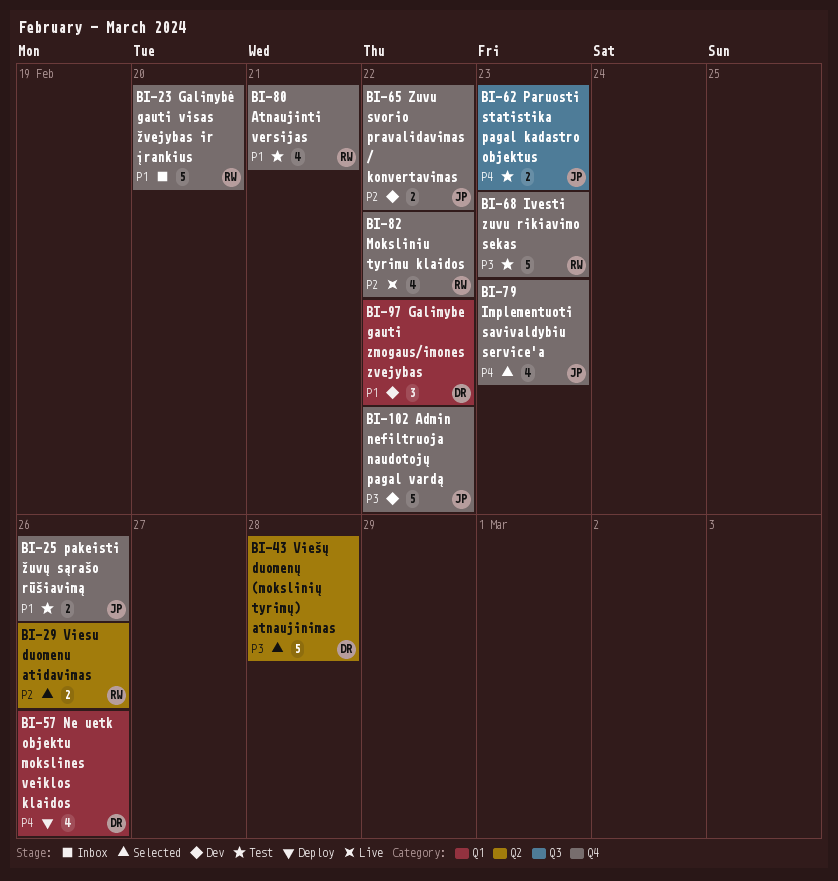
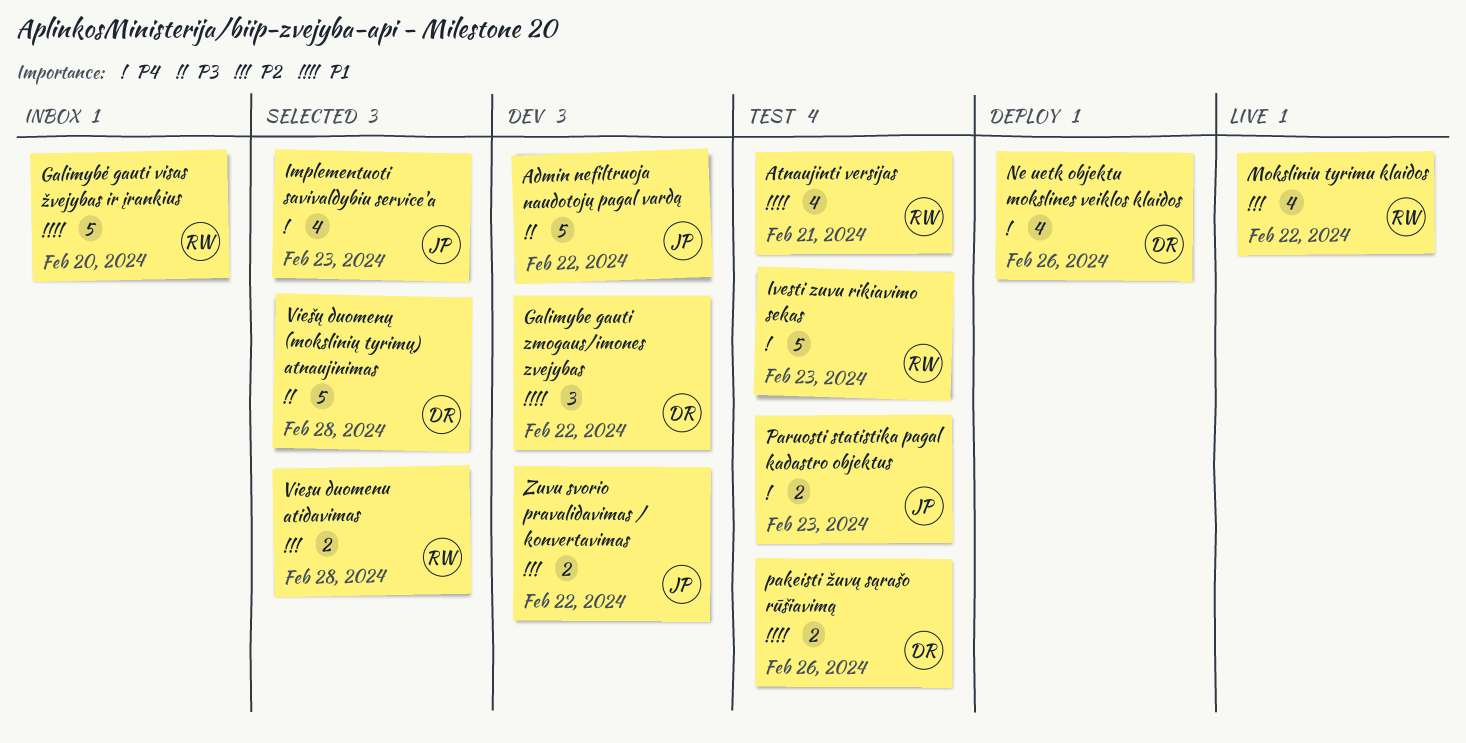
Ivesti zuvu rikiavimo sekas, priority: P3 -> P4
pakeisti žuvų sąrašo rūšiavimą, owner: JP -> DR
Viesu duomenu atidavimas, due: Feb 26 -> Feb 28

